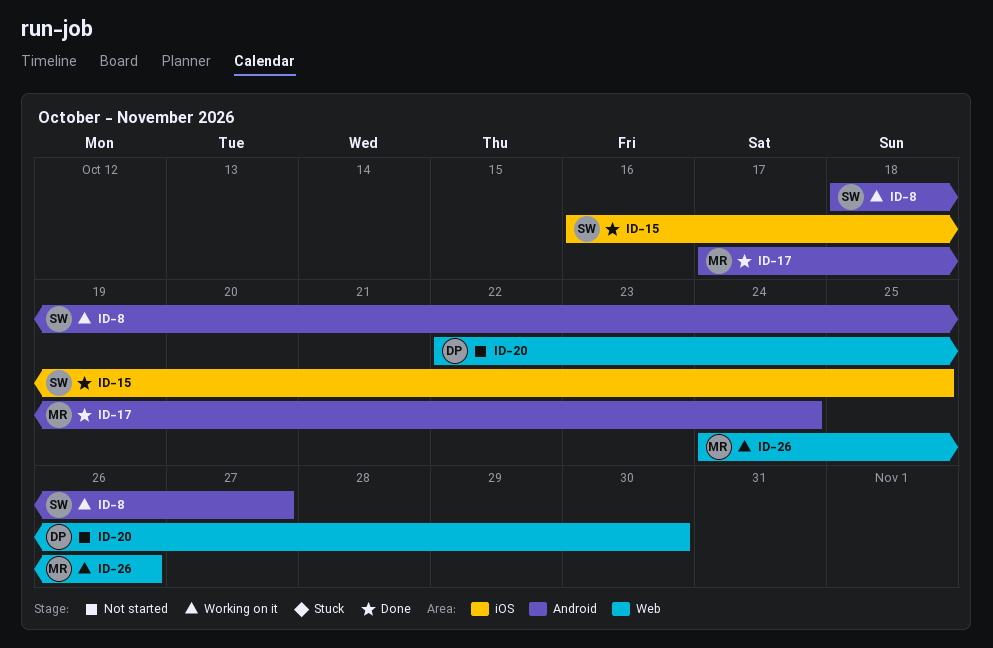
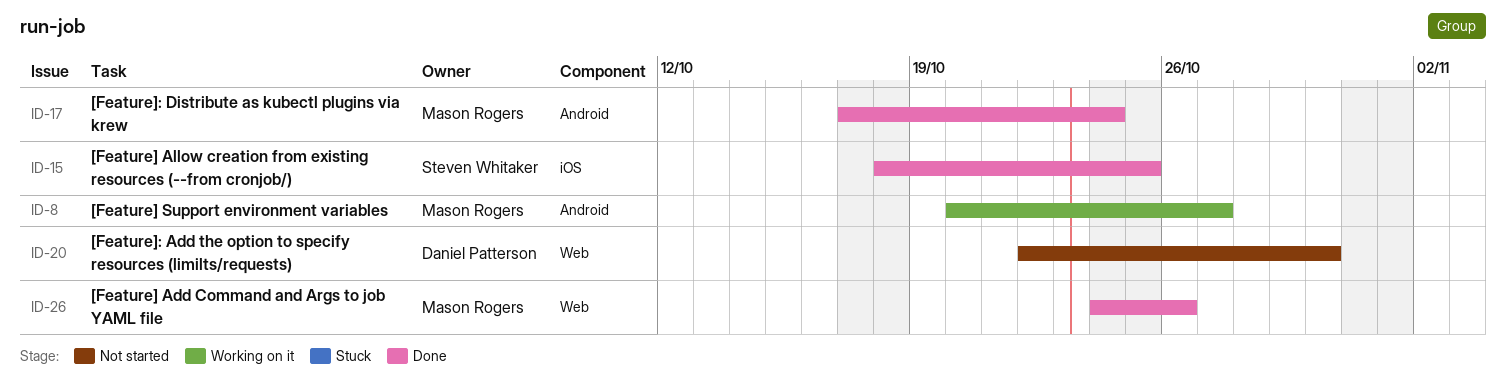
ID-8, owner: Steven Whitaker -> Mason Rogers
ID-8, start: Oct 18 -> Oct 20
ID-15, start: Oct 16 -> Oct 18
ID-26, status: Working on it -> Done

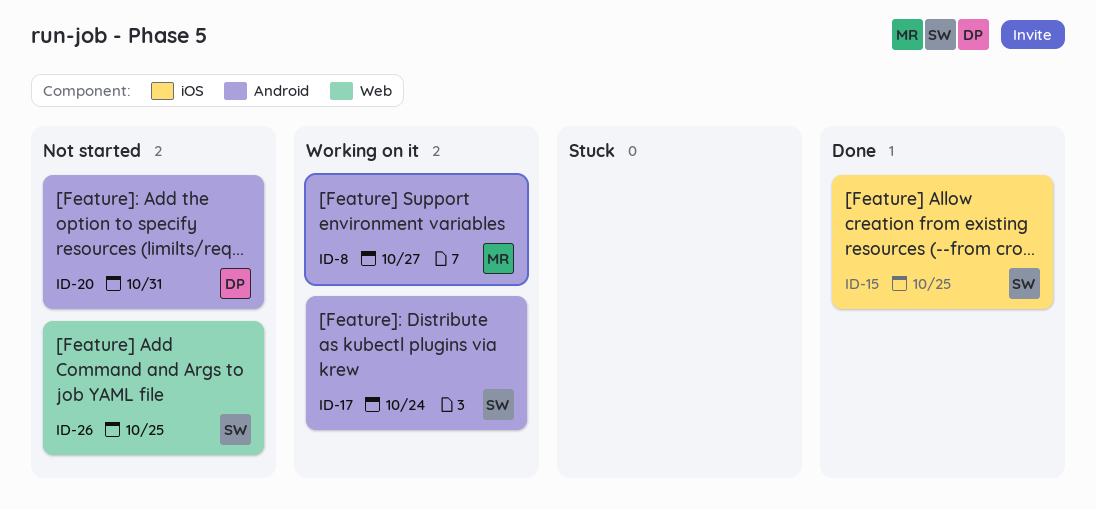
ID-17, status: Done -> Working on it
ID-17, owner: Mason Rogers -> Steven Whitaker
ID-20, label: Web -> Android
ID-20, due: Oct 30 -> Oct 31
ID-26, status: Done -> Not started
ID-26, owner: Mason Rogers -> Steven Whitaker
ID-26, due: Oct 26 -> Oct 25

